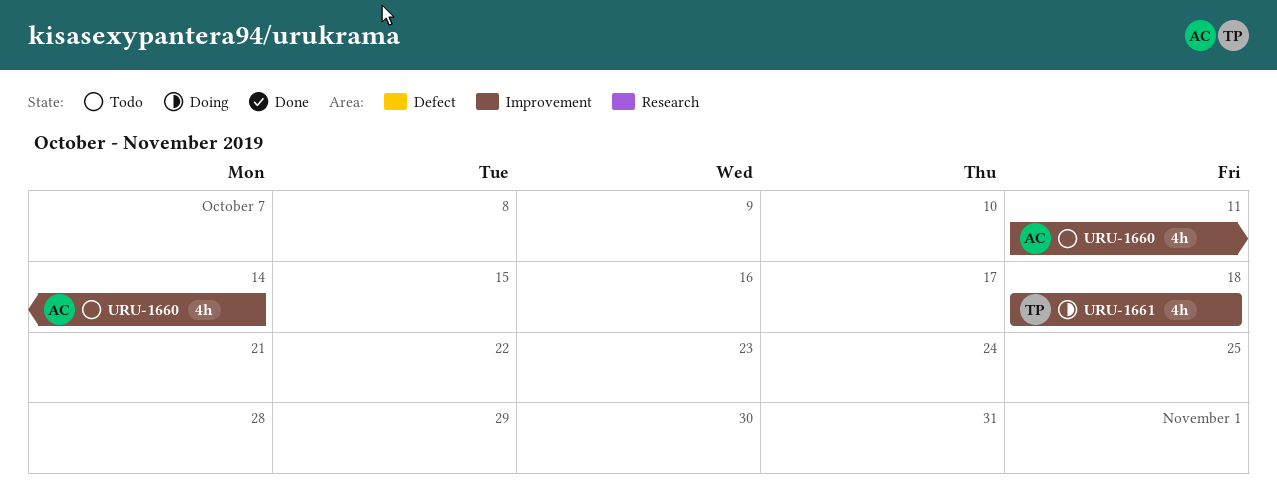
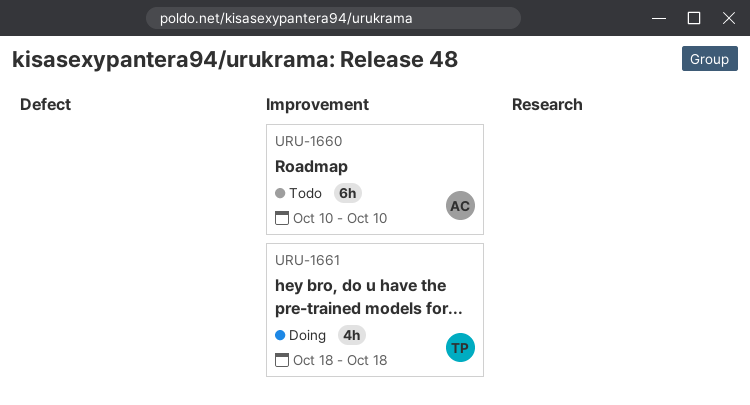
URU-1660, estimate: 4h -> 6h
URU-1660, start: Oct 11 -> Oct 10
URU-1660, due: Oct 14 -> Oct 10

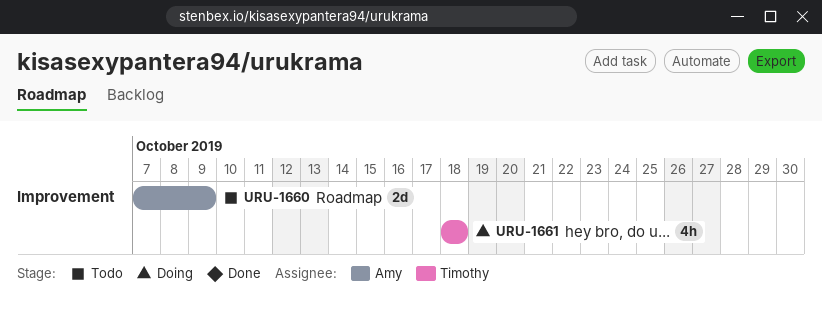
URU-1660, estimate: 6h -> 2d
URU-1660, start: Oct 10 -> Oct 7
URU-1660, due: Oct 10 -> Oct 9

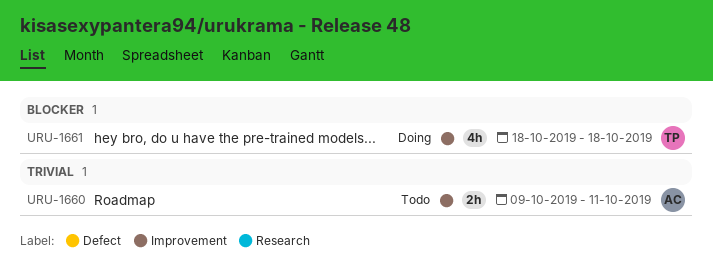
URU-1660, estimate: 2d -> 2h
URU-1660, start: Oct 7 -> Oct 9
URU-1660, due: Oct 9 -> Oct 11

